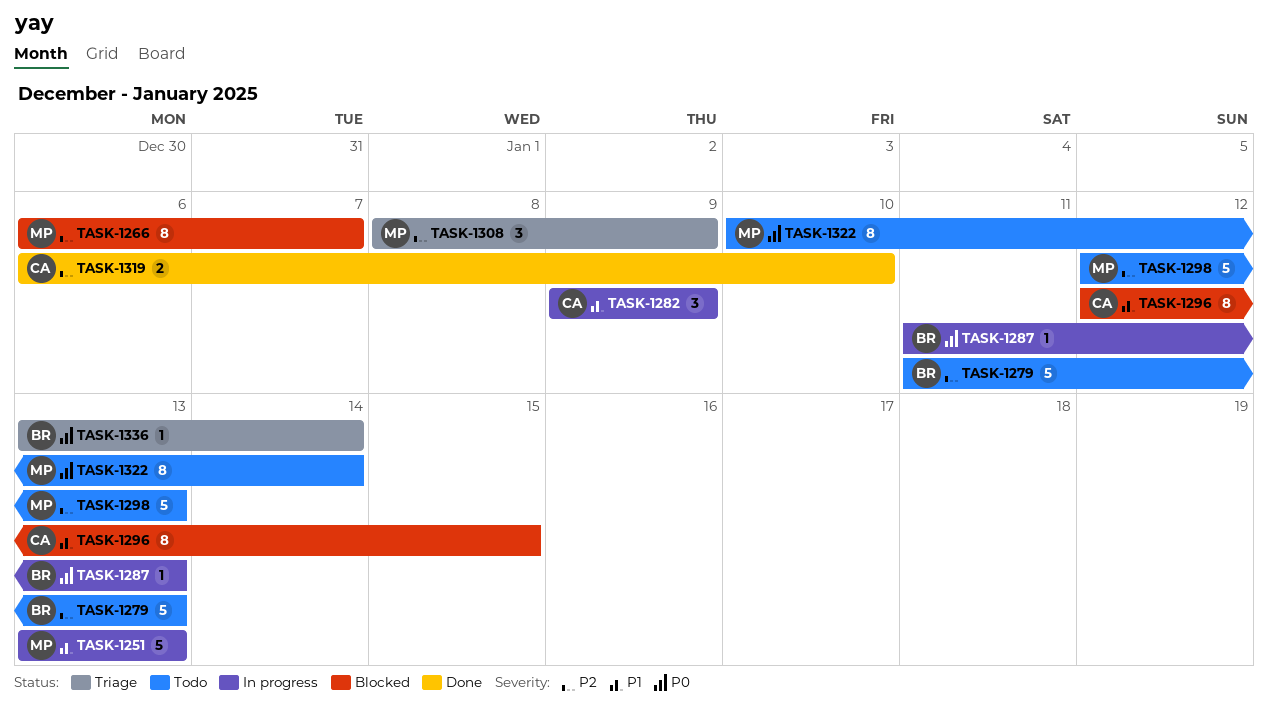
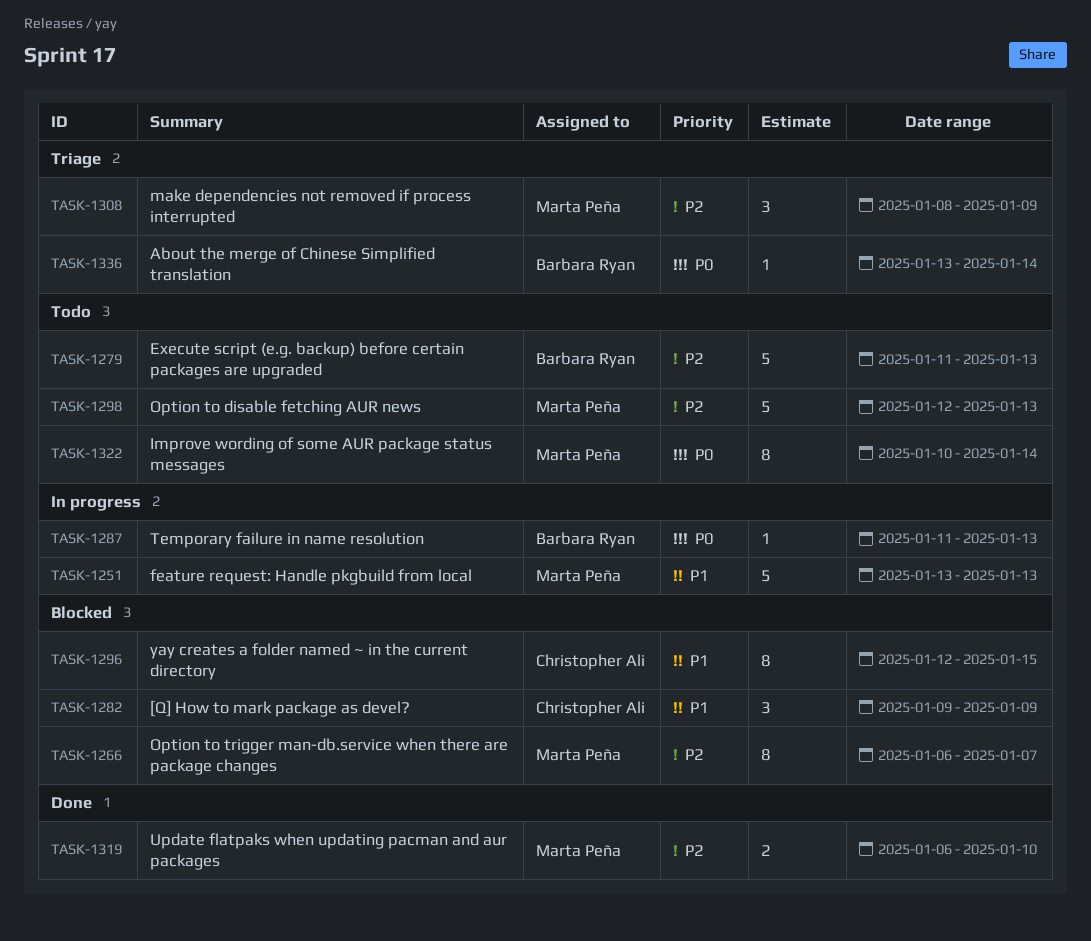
TASK-1282, status: In progress -> Blocked
TASK-1319, owner: Christopher Ali -> Marta Peña

